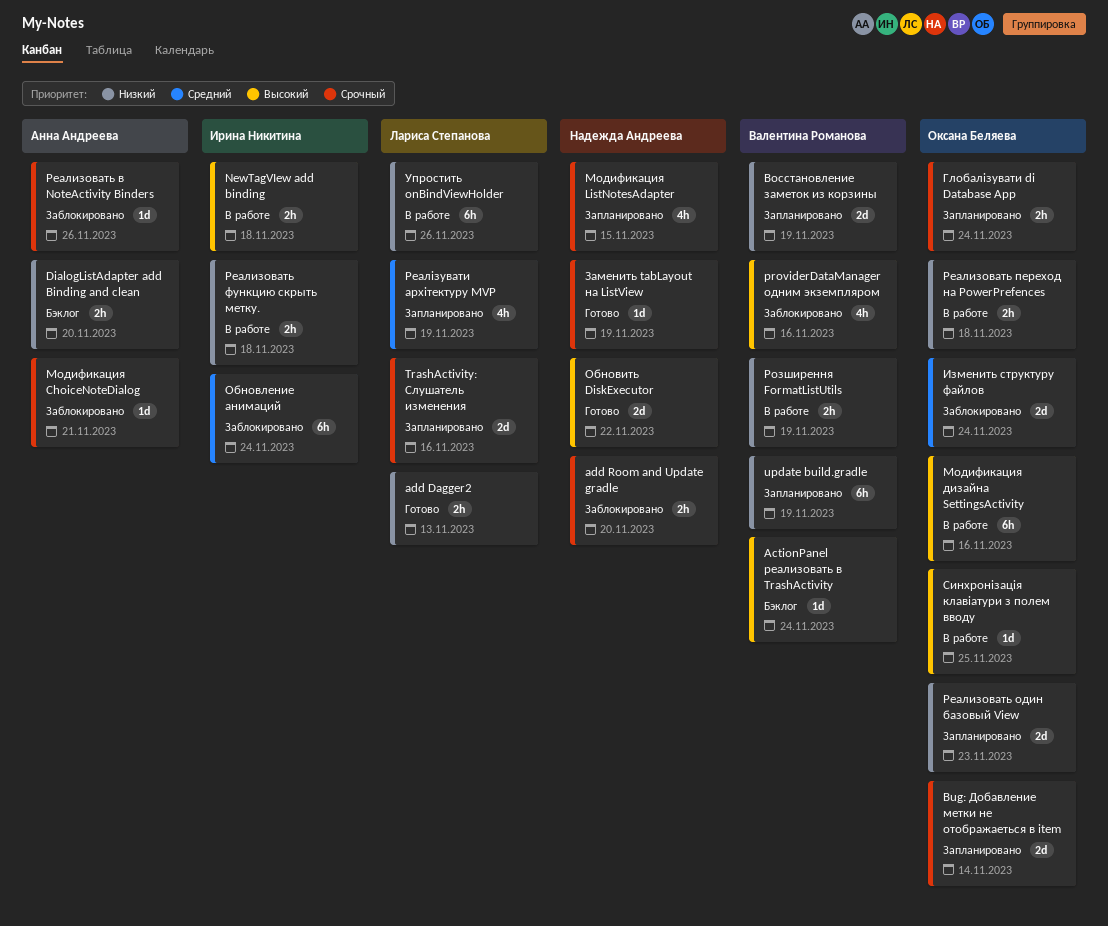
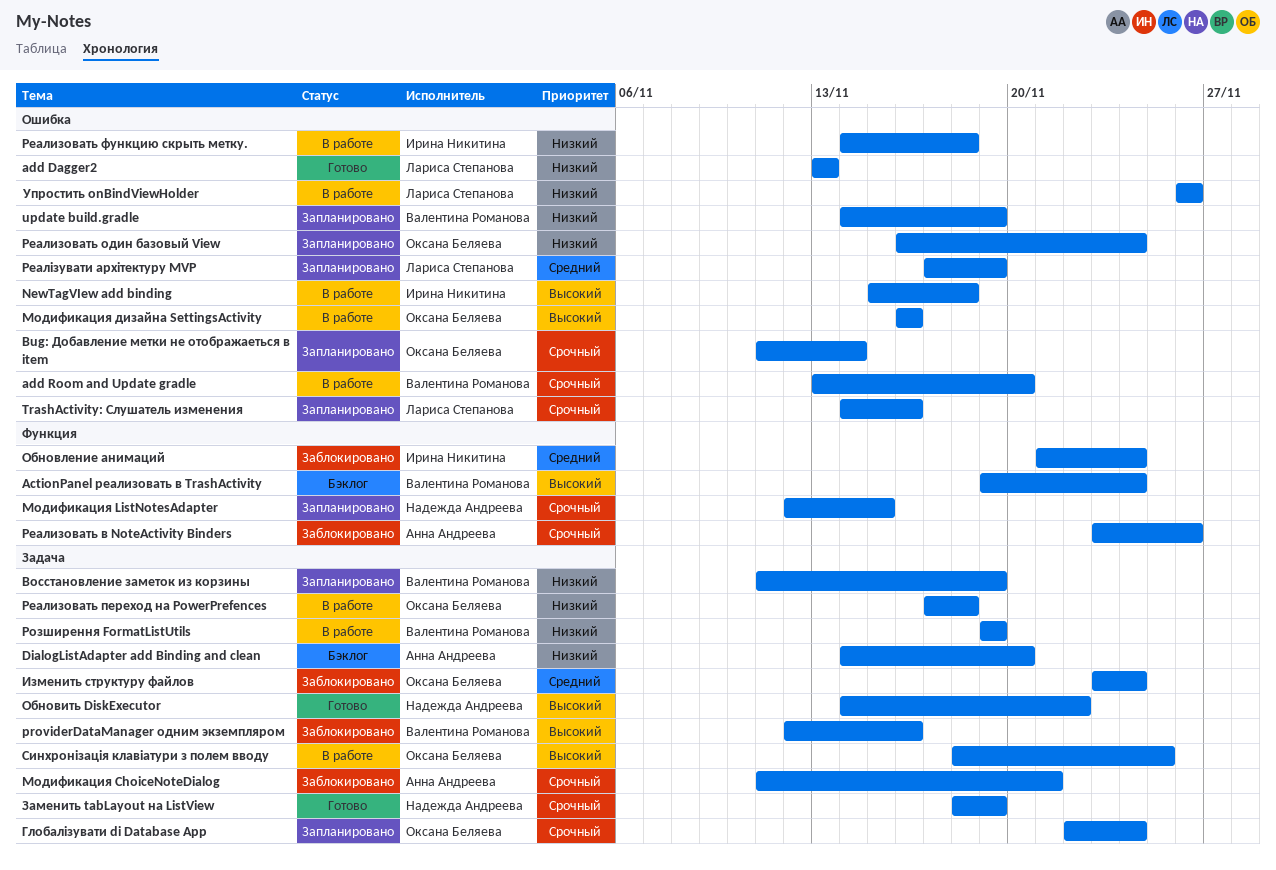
add Room and Update gradle, status: Заблокировано -> В работе
add Room and Update gradle, owner: Надежда Андреева -> Валентина Романова
Реализовать один базовый View, due: Nov 23 -> Nov 24

